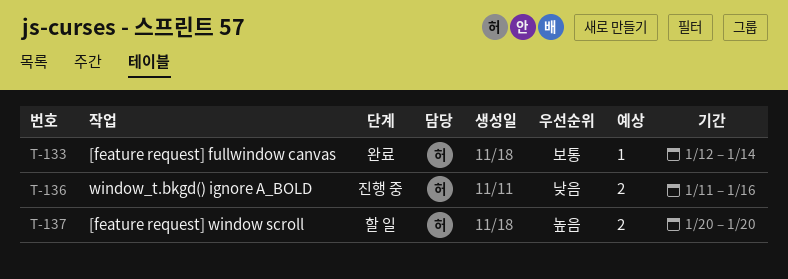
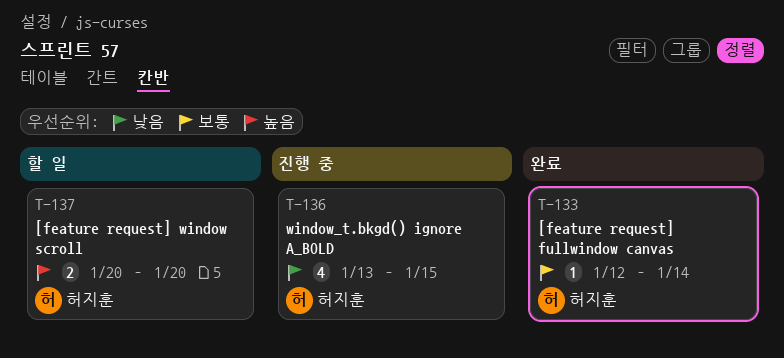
T-136, estimate: 2 -> 4
T-136, start: Jan 11 -> Jan 13
T-136, due: Jan 16 -> Jan 15

